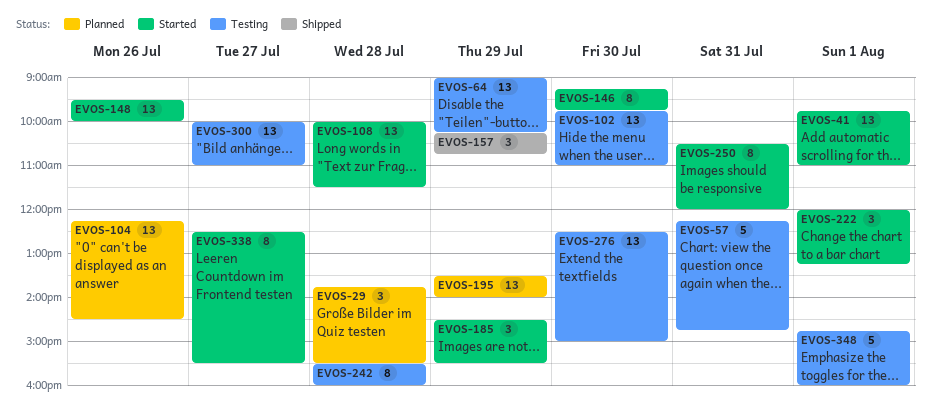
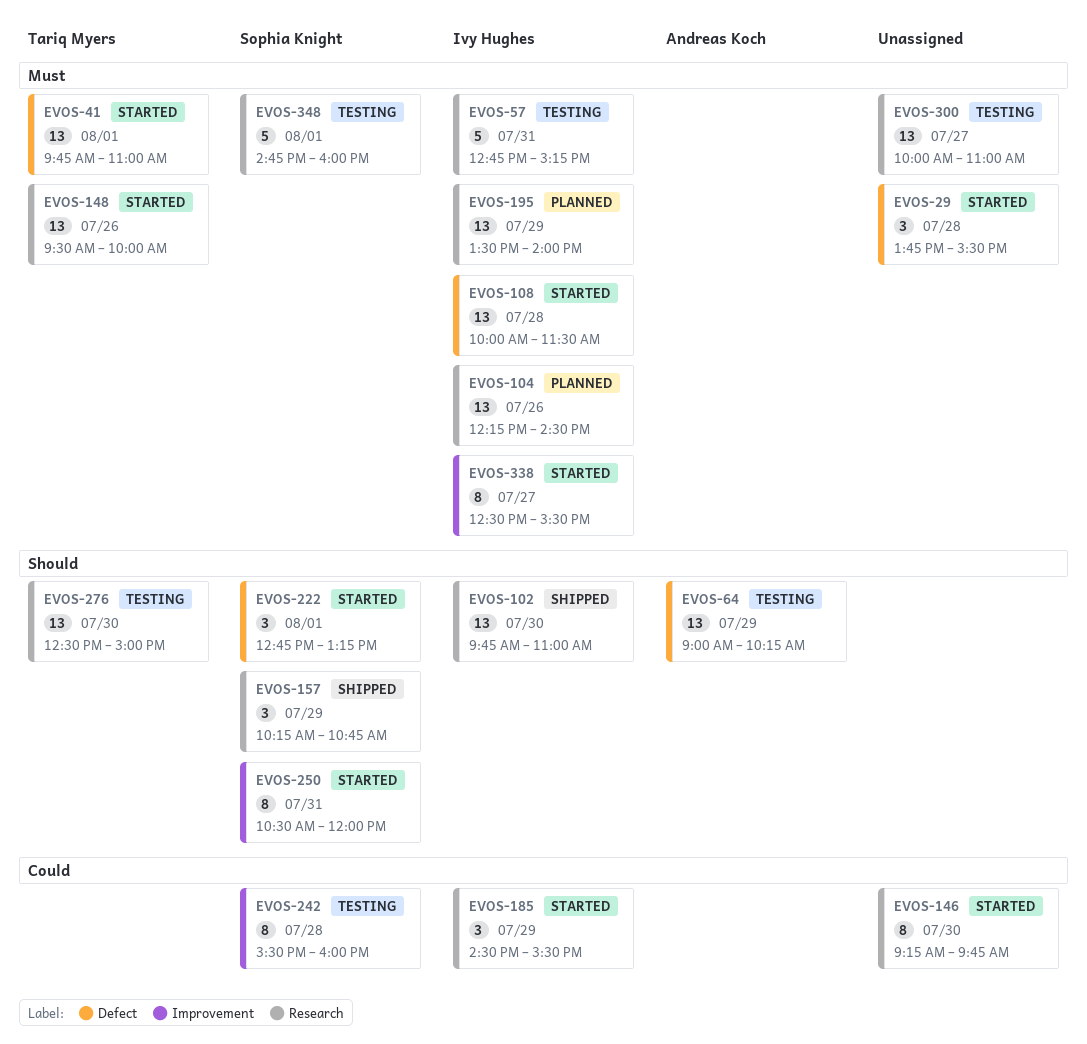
EVOS-29, status: Planned -> Started
EVOS-57, begins: 12:15 -> 12:45
EVOS-57, ends: 14:45 -> 15:15
EVOS-102, status: Testing -> Shipped
EVOS-222, begins: 12:00 -> 12:45

